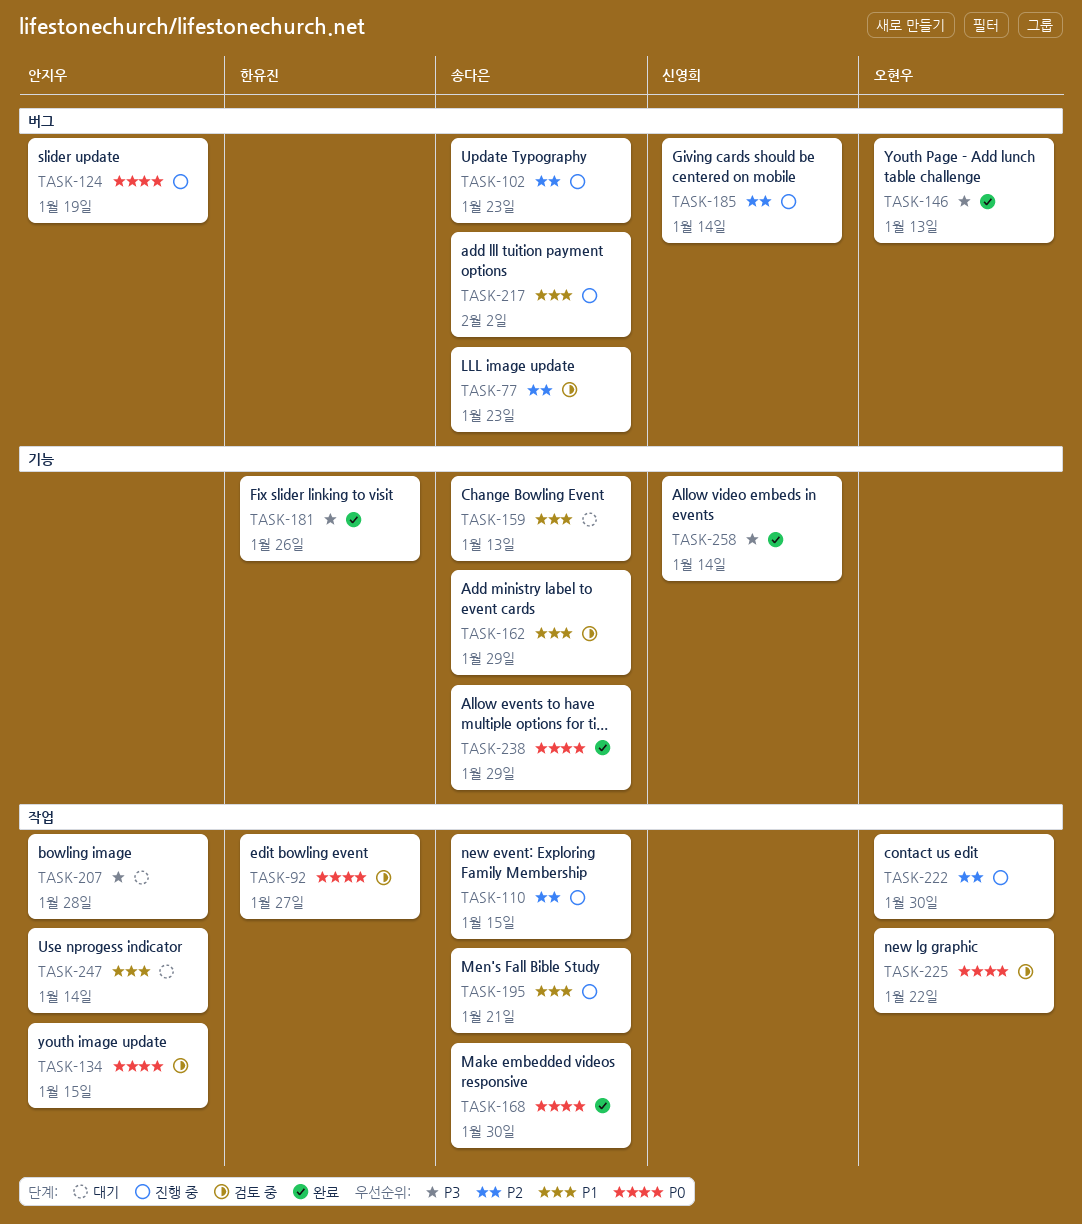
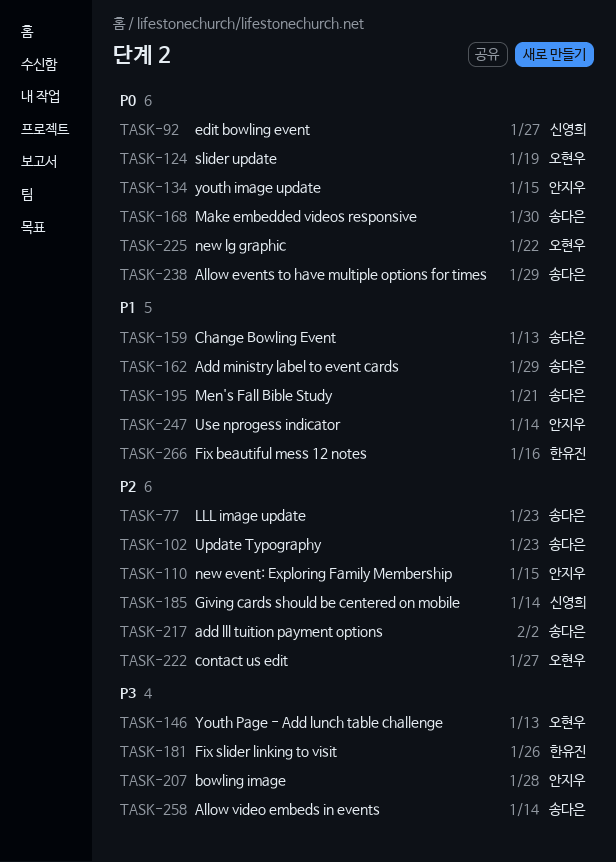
TASK-92, owner: 한유진 -> 신영희
TASK-110, owner: 송다은 -> 안지우
TASK-124, owner: 안지우 -> 오현우
TASK-217, priority: P1 -> P2
TASK-222, due: Jan 30 -> Jan 27
TASK-258, owner: 신영희 -> 송다은
TASK-266: none -> present

